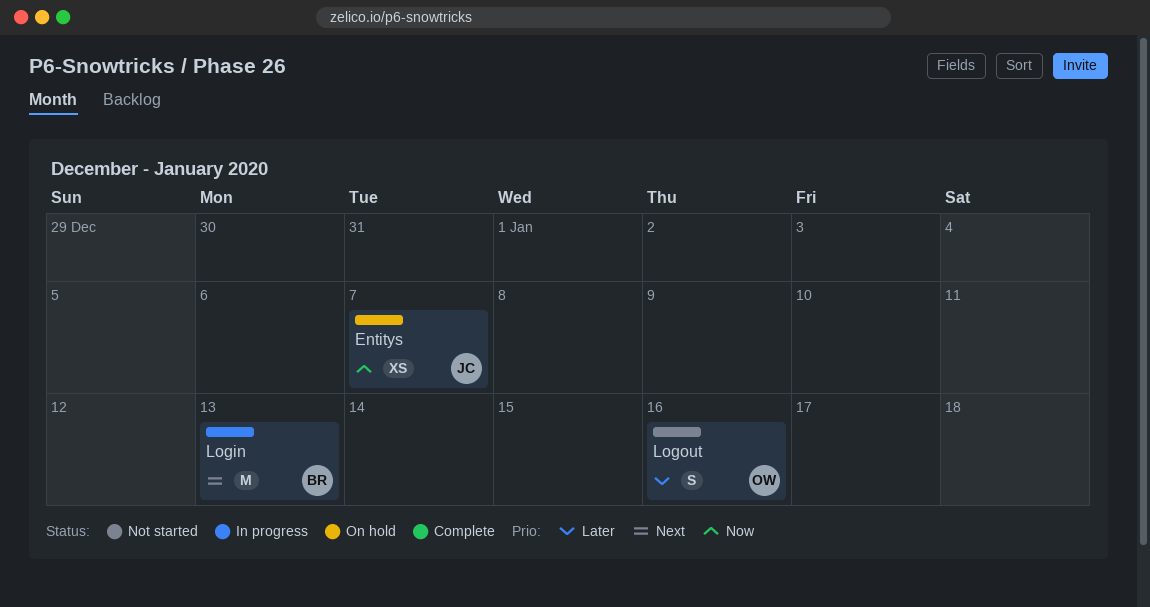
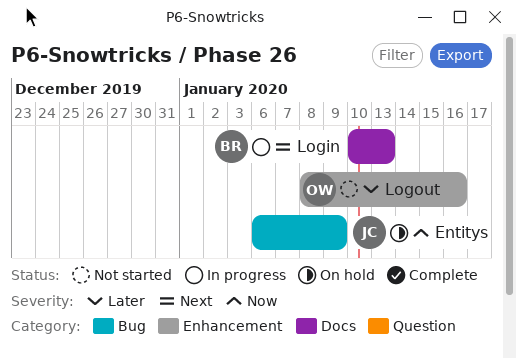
Entitys, due: Jan 7 -> Jan 9

